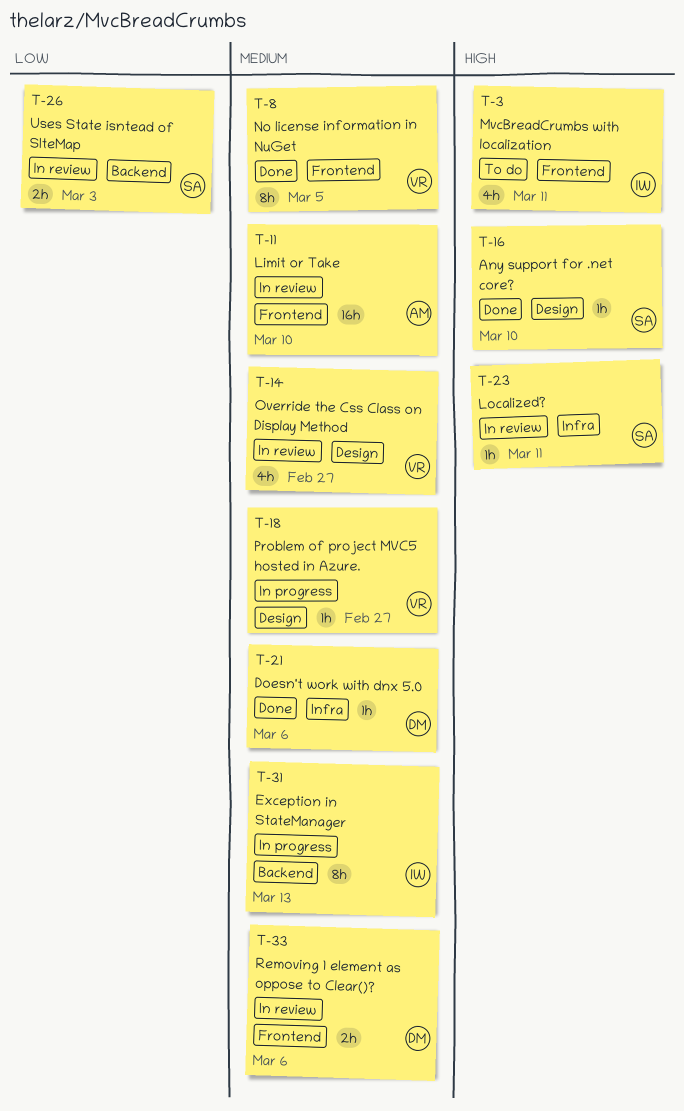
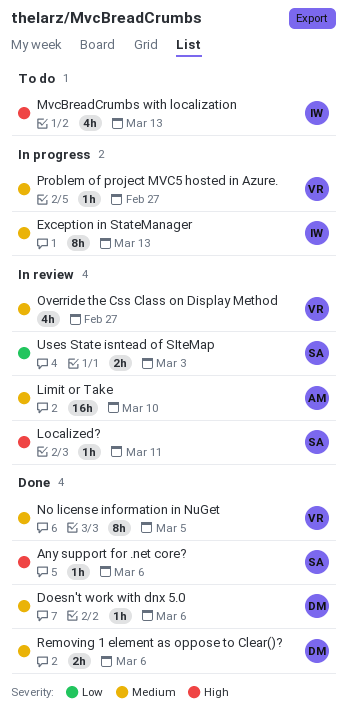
Any support for .net core?, due: Mar 10 -> Mar 6
MvcBreadCrumbs with localization, due: Mar 11 -> Mar 13
Removing 1 element as oppose to Clear()?, status: In review -> Done

